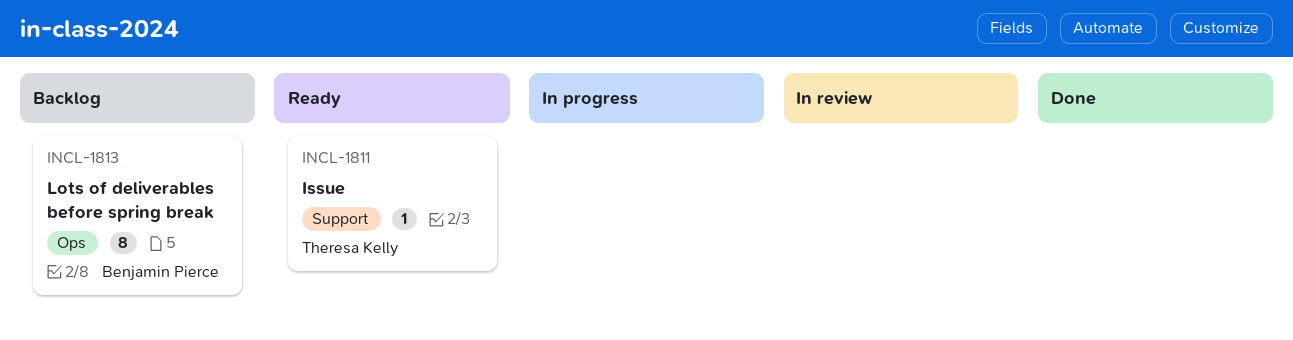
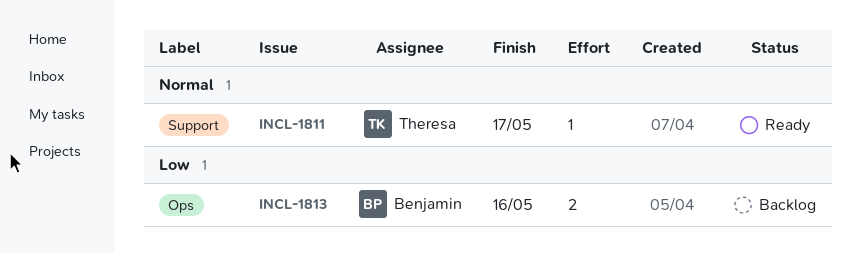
INCL-1813, estimate: 8 -> 2

